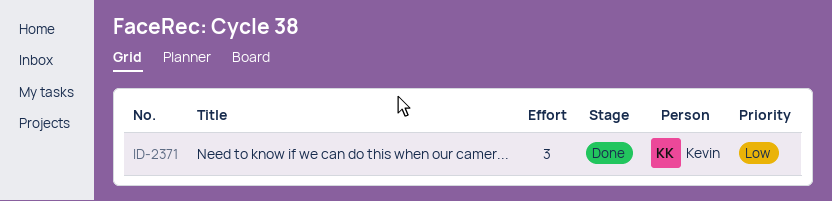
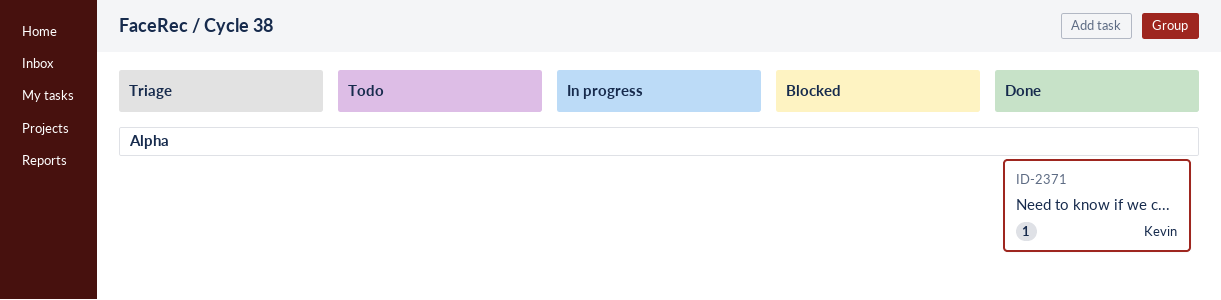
ID-2371, estimate: 3 -> 1

